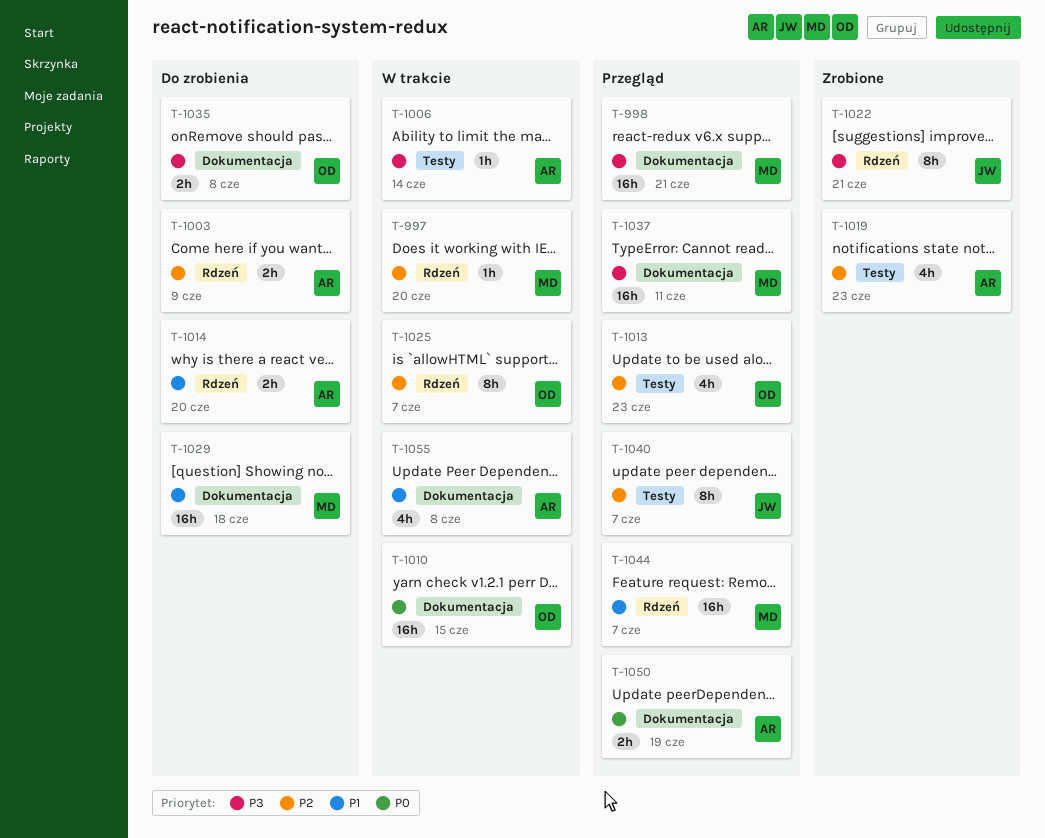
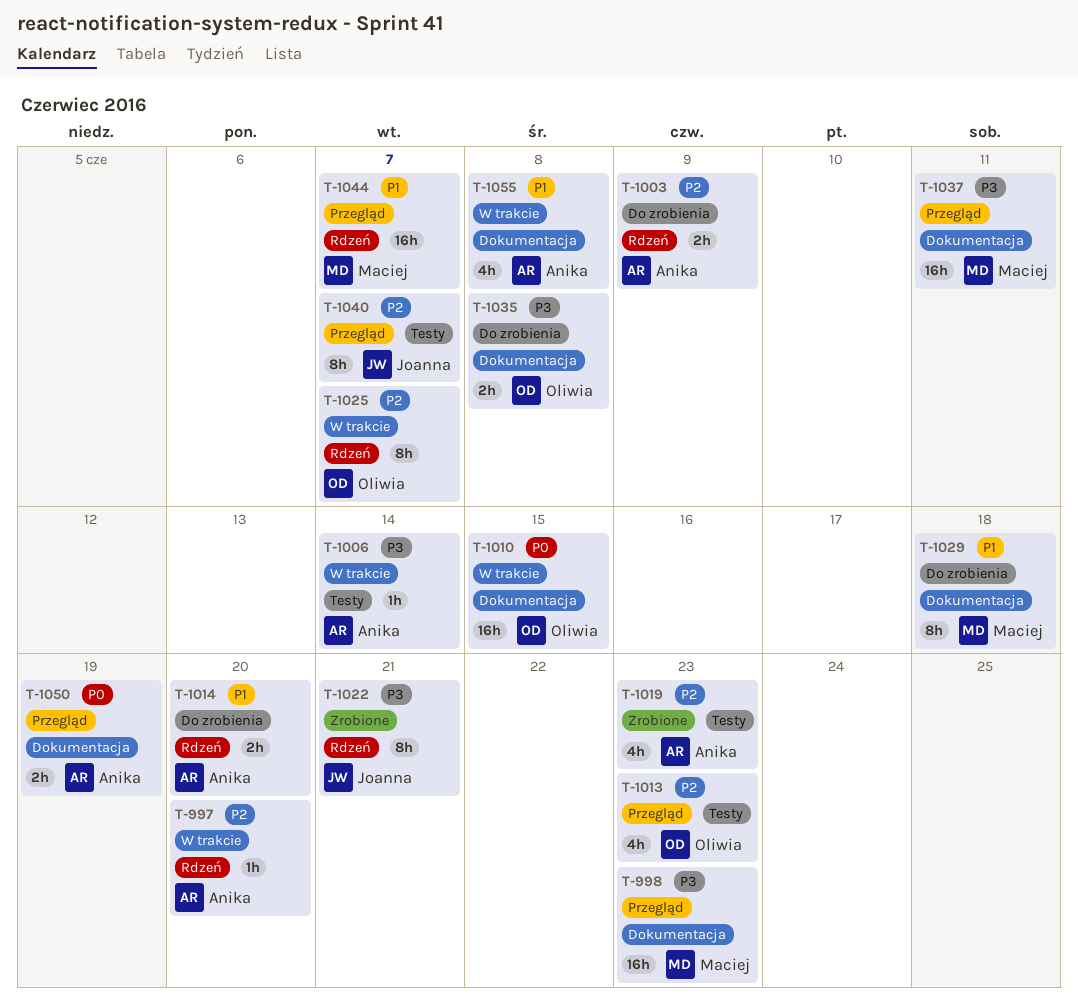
T-997, owner: Maciej -> Anika
T-998, due: Jun 21 -> Jun 23
T-1029, estimate: 16h -> 8h

